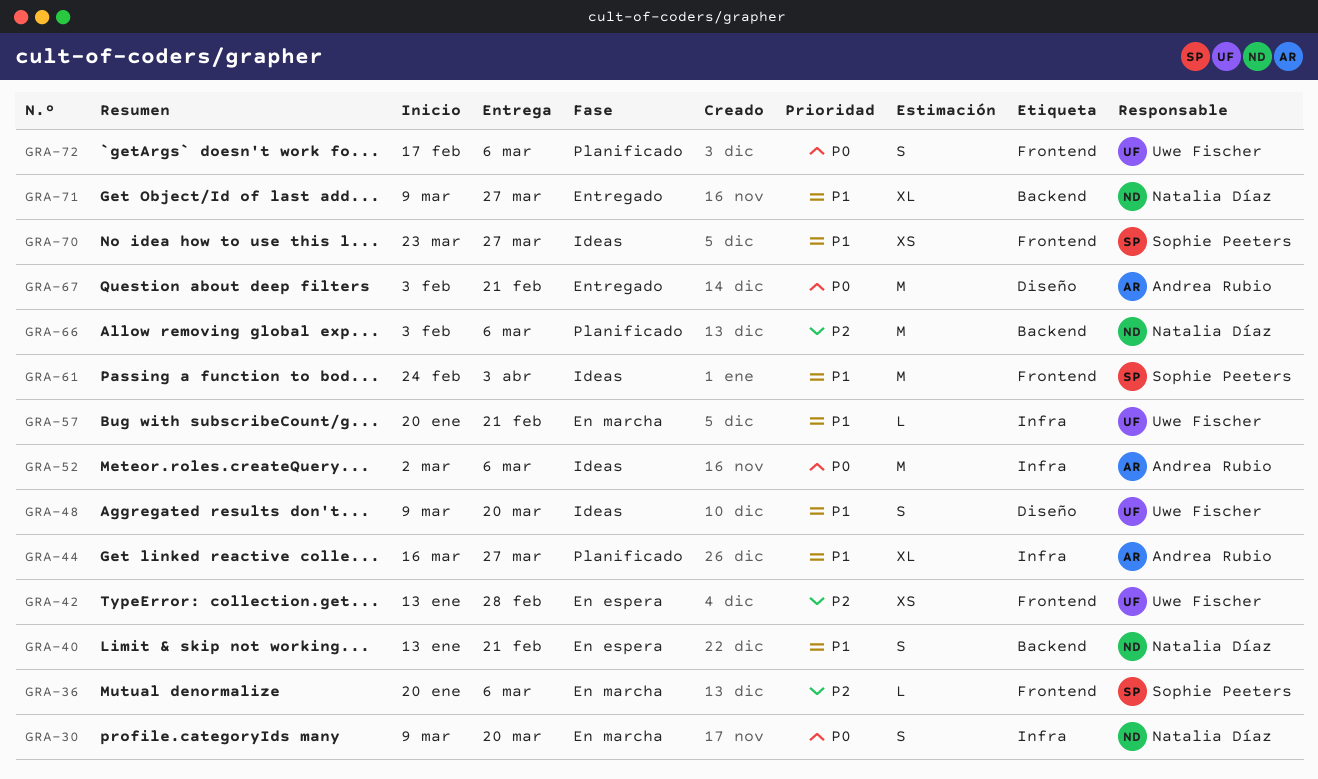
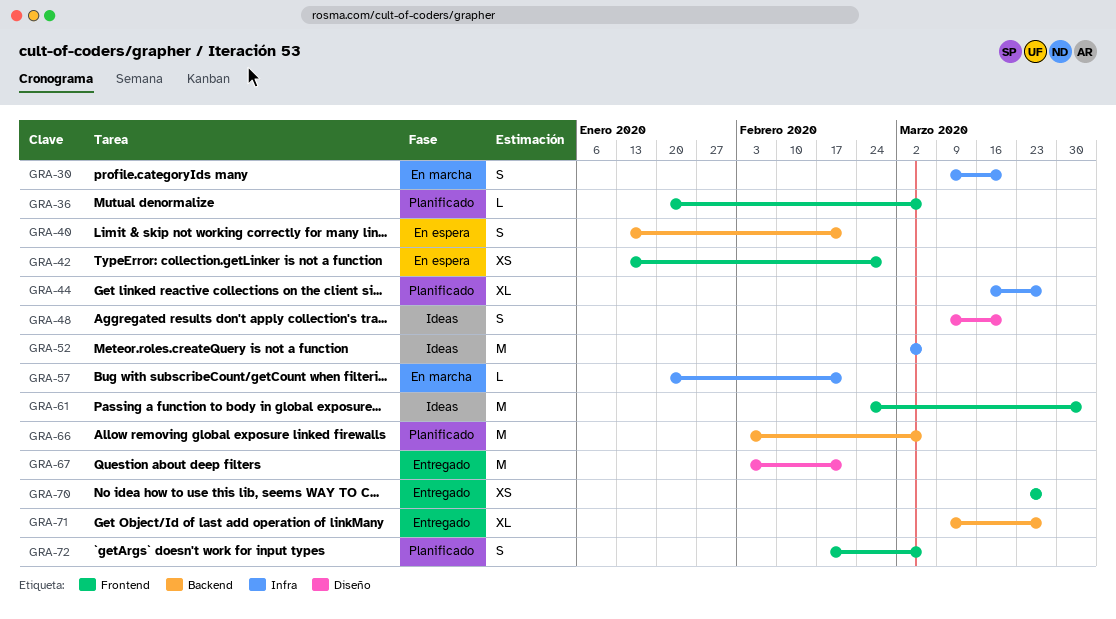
GRA-36, status: En marcha -> Planificado
GRA-70, status: Ideas -> Entregado

